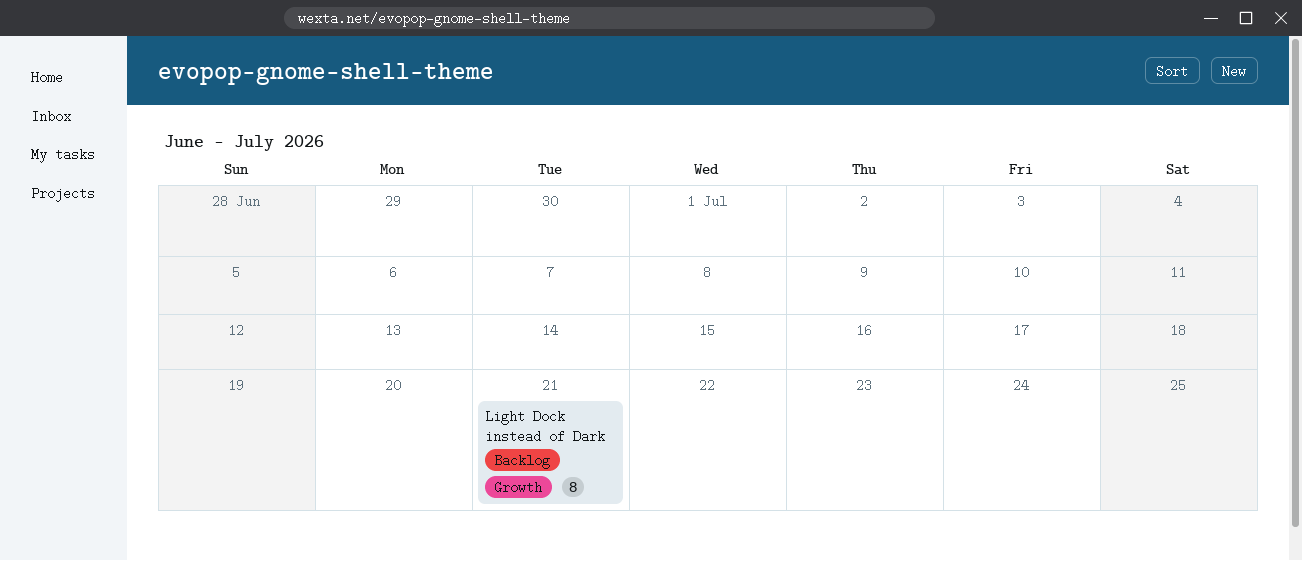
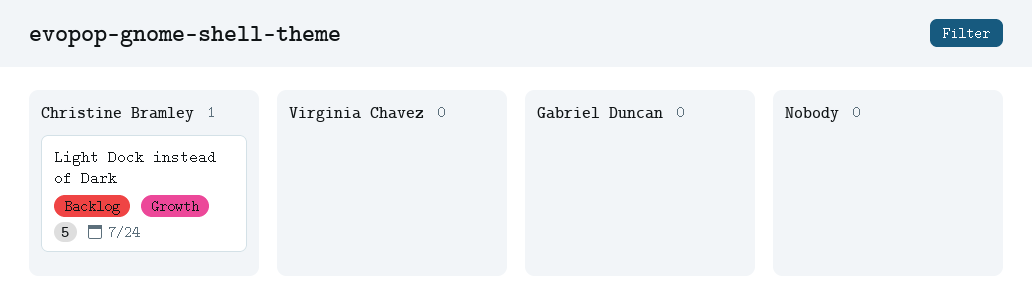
Light Dock instead of Dark, estimate: 8 -> 5
Light Dock instead of Dark, due: Jul 21 -> Jul 24

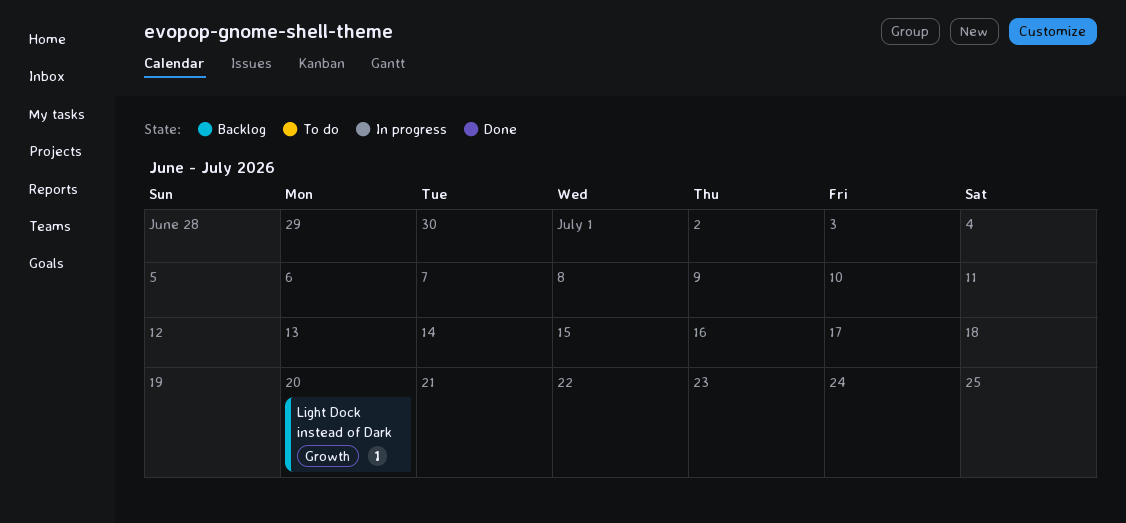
Light Dock instead of Dark, estimate: 5 -> 1
Light Dock instead of Dark, due: Jul 24 -> Jul 20

